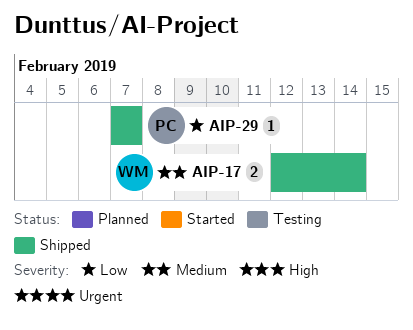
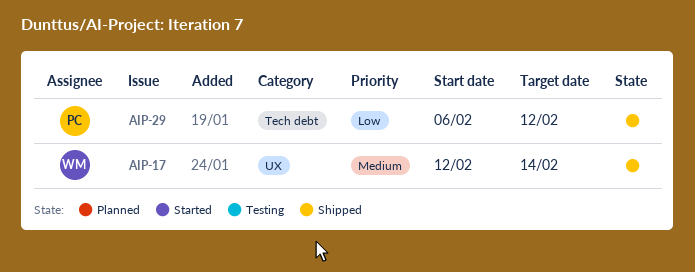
AIP-29, start: Feb 7 -> Feb 6
AIP-29, due: Feb 7 -> Feb 12

